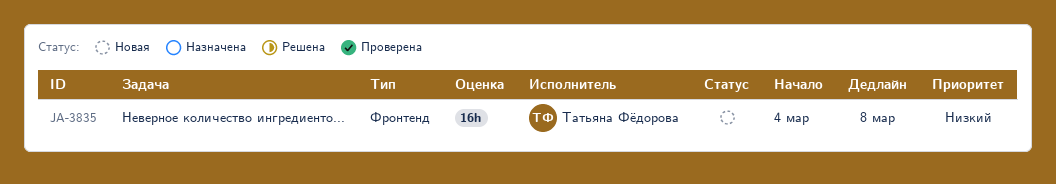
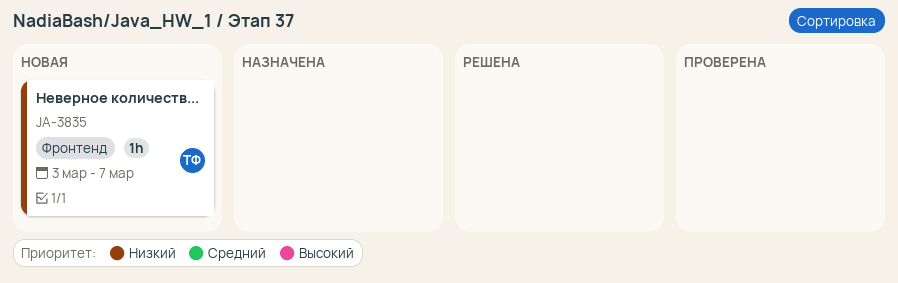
JA-3835, estimate: 16h -> 1h
JA-3835, start: Mar 4 -> Mar 3
JA-3835, due: Mar 8 -> Mar 7

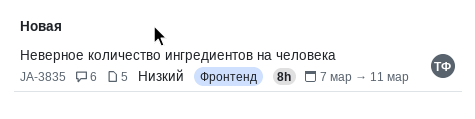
JA-3835, estimate: 1h -> 8h
JA-3835, start: Mar 3 -> Mar 7
JA-3835, due: Mar 7 -> Mar 11

